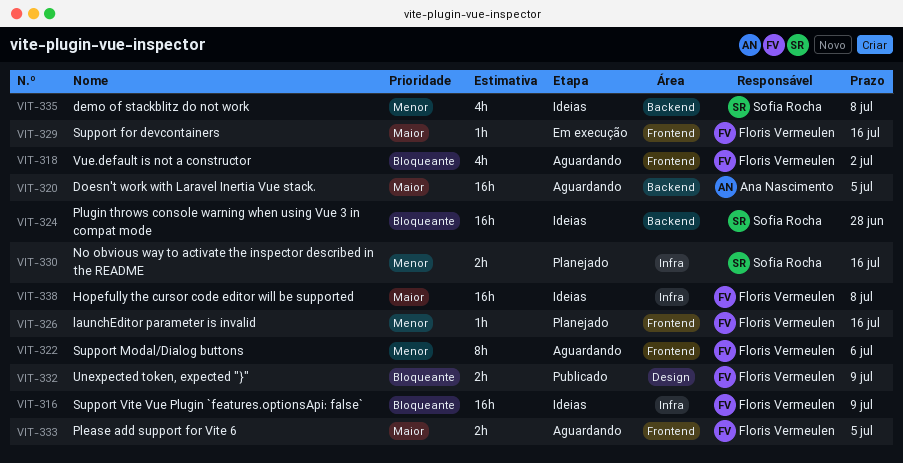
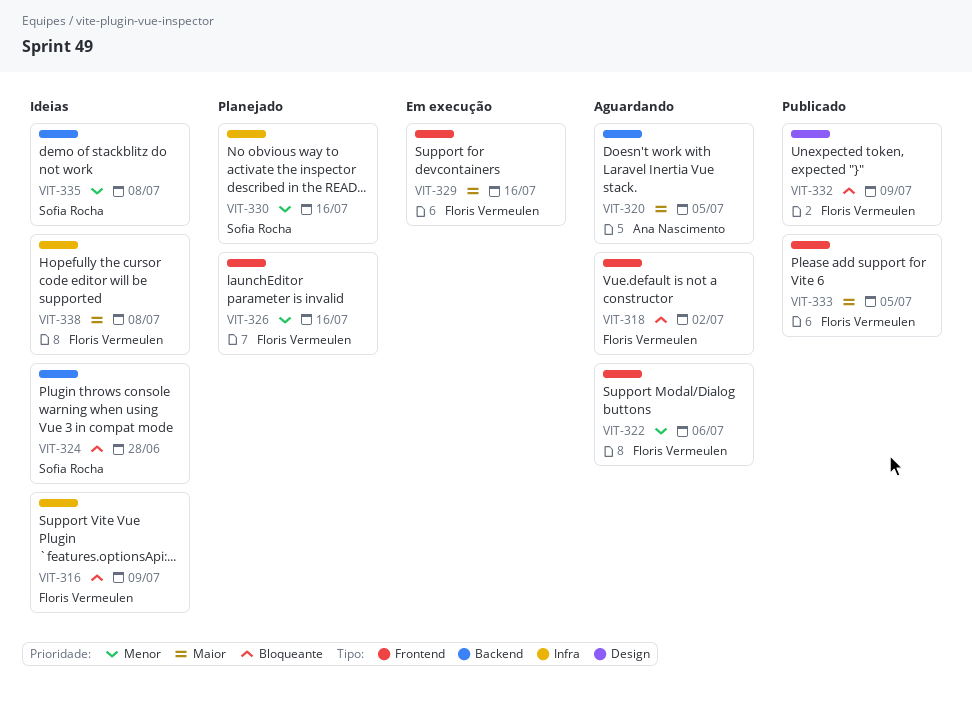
VIT-333, status: Aguardando -> Publicado

